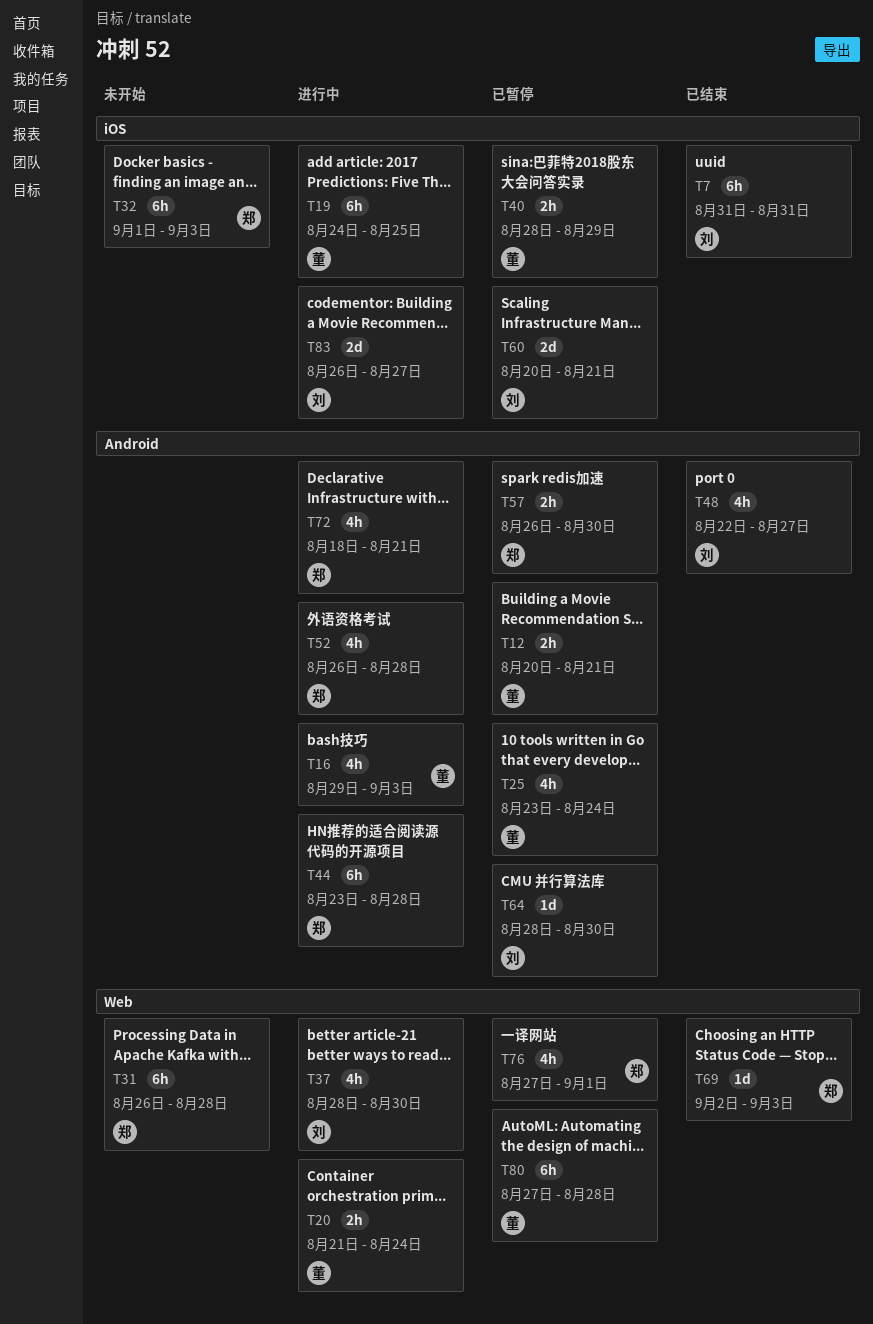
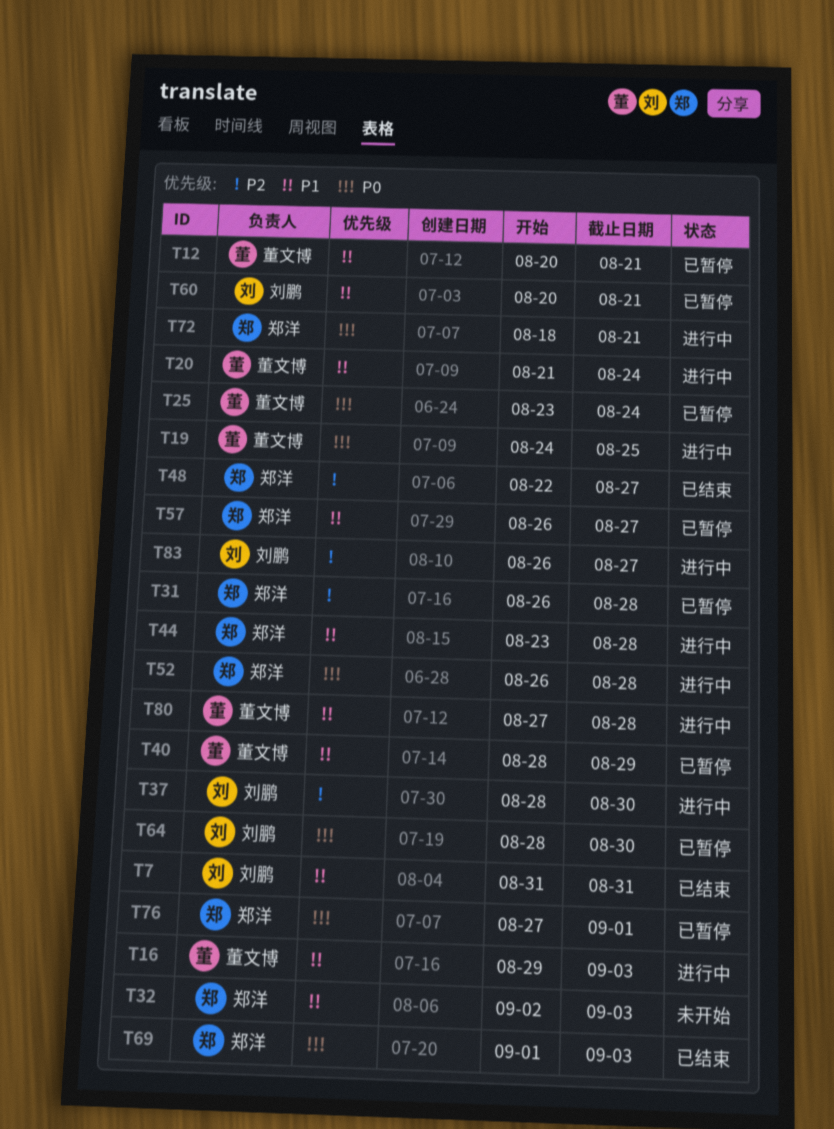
T31, status: 未开始 -> 已暂停
T32, start: Sep 1 -> Sep 2
T48, owner: 刘鹏 -> 郑洋
T57, due: Aug 30 -> Aug 27
T69, start: Sep 2 -> Sep 1
T80, status: 已暂停 -> 进行中

